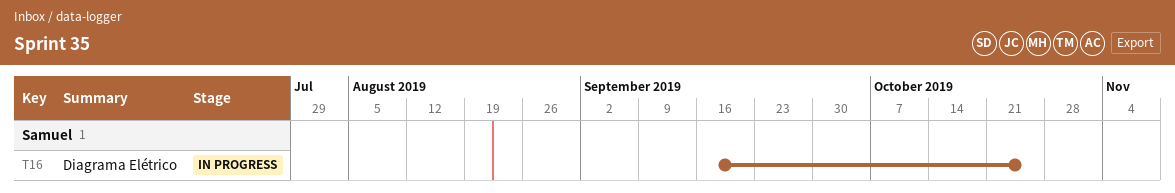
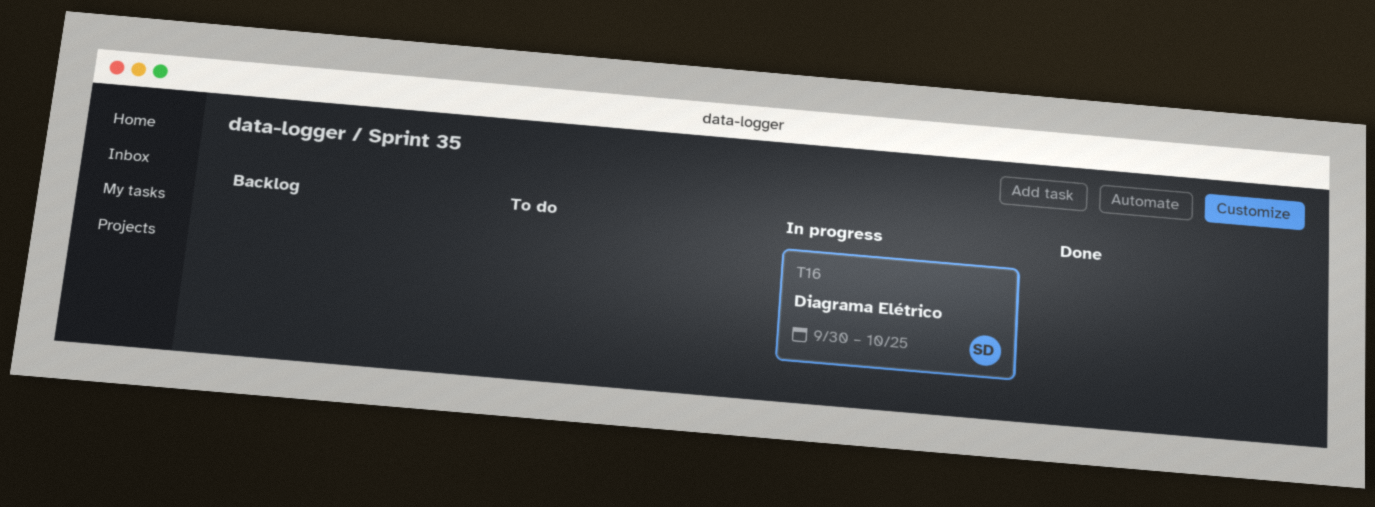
T16, start: Sep 16 -> Sep 30

